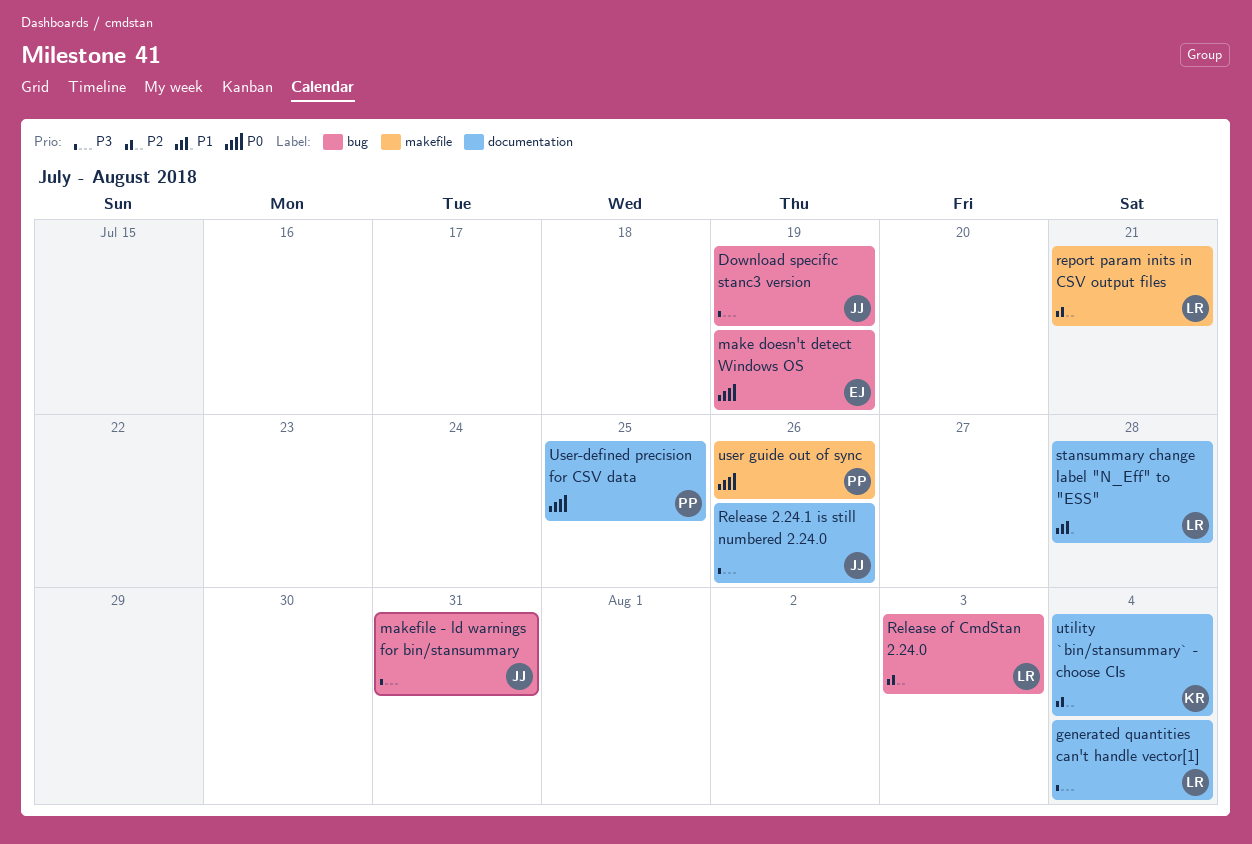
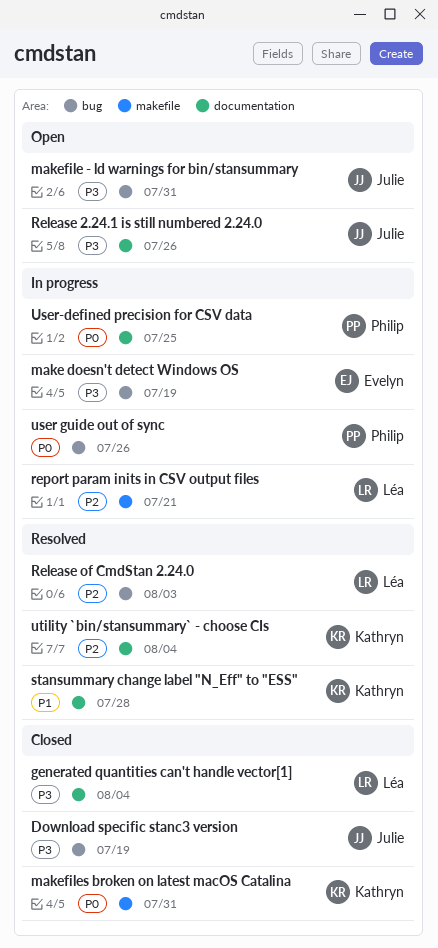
make doesn't detect Windows OS, priority: P0 -> P3
makefiles broken on latest macOS Catalina: none -> present
stansummary change label "N_Eff" to "ESS", owner: Léa -> Kathryn
user guide out of sync, label: makefile -> bug

